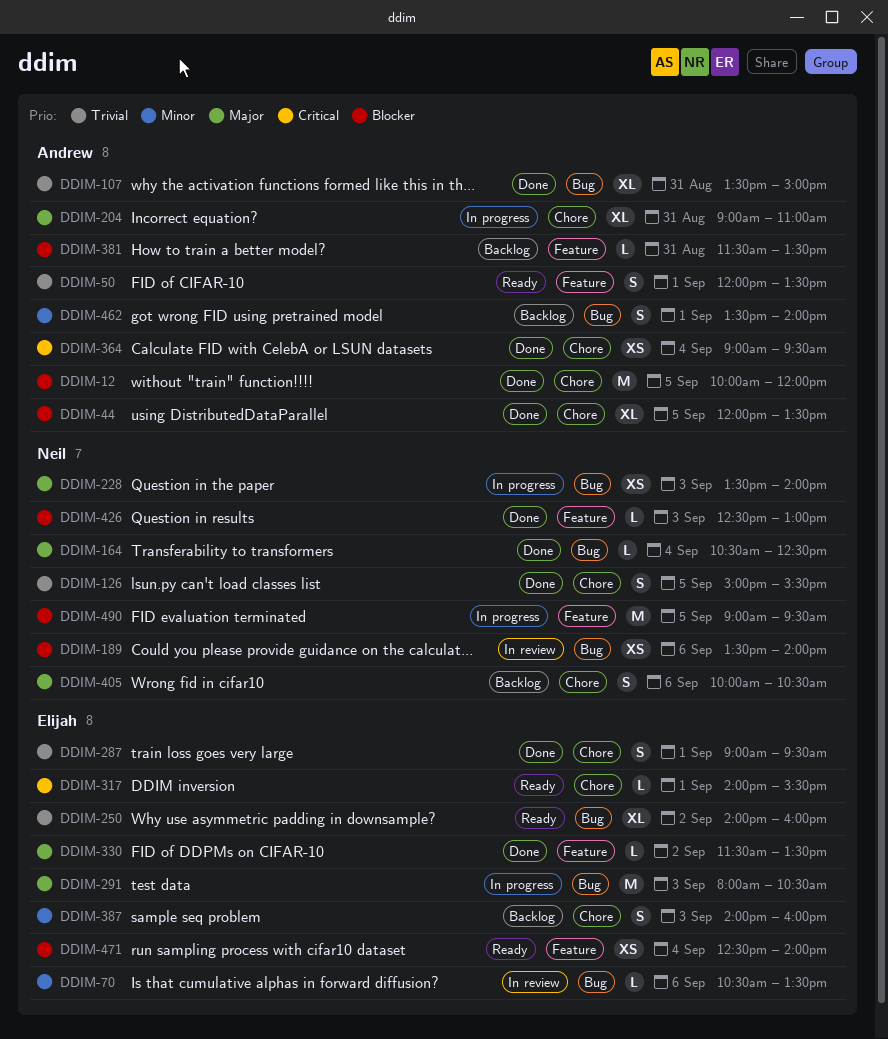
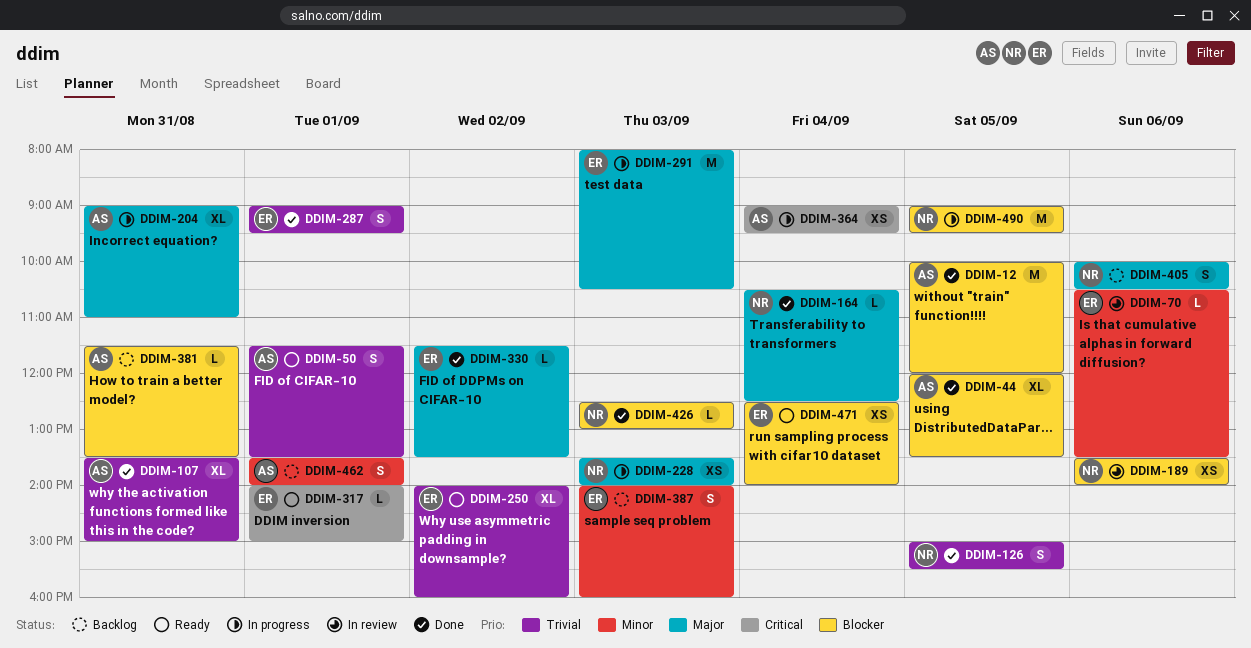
DDIM-50, begins: 12:00 -> 11:30
DDIM-317, ends: 15:30 -> 15:00
DDIM-364, status: Done -> In progress

